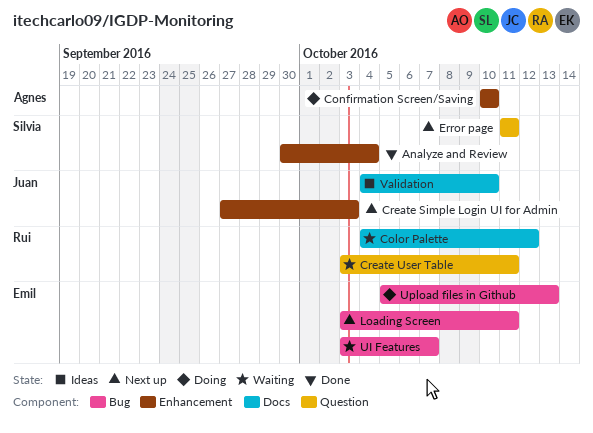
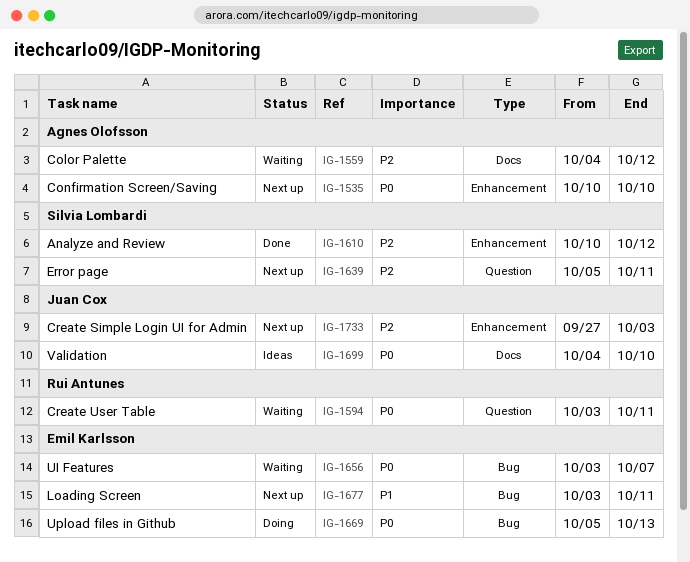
Analyze and Review, start: Sep 30 -> Oct 10
Analyze and Review, due: Oct 4 -> Oct 12
Color Palette, owner: Rui Antunes -> Agnes Olofsson
Confirmation Screen/Saving, status: Doing -> Next up
Error page, start: Oct 11 -> Oct 5

